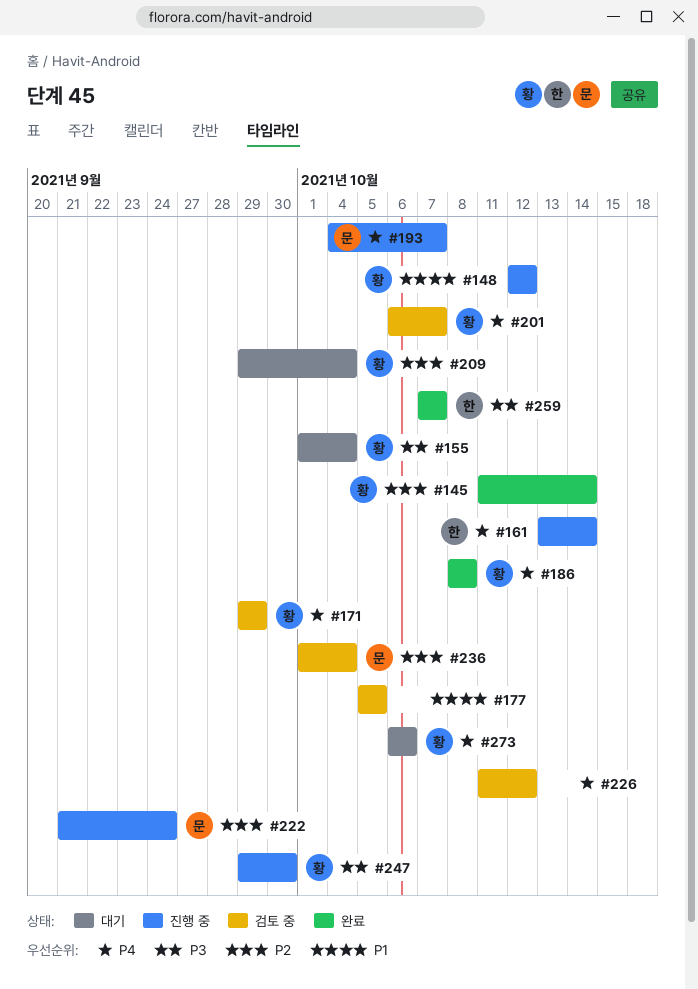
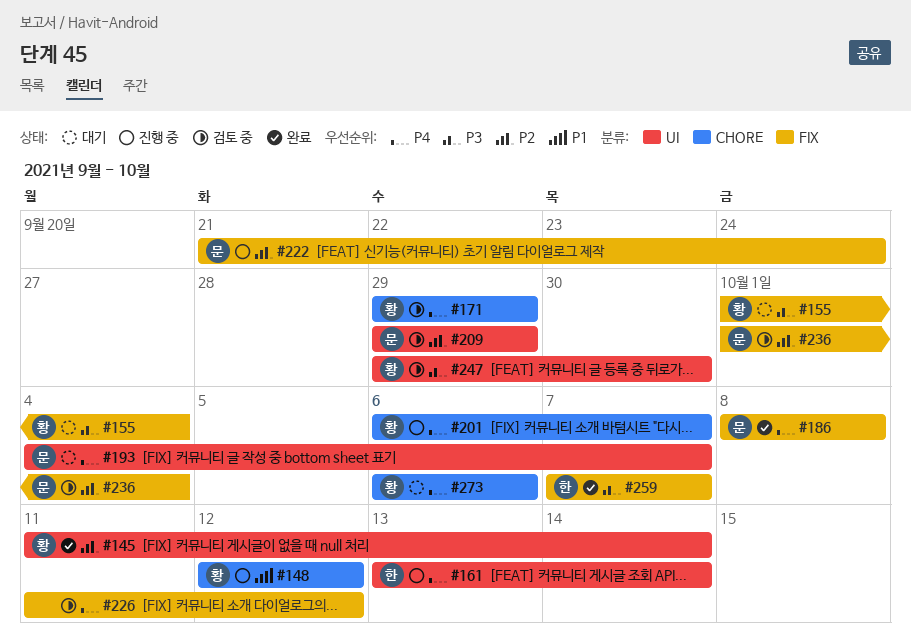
#177: present -> none
#186, owner: 황 -> 문
#193, status: 진행 중 -> 대기
#201, status: 검토 중 -> 진행 중
#209, status: 대기 -> 검토 중
#209, owner: 황 -> 문
#209, due: Oct 4 -> Sep 29
#247, status: 진행 중 -> 검토 중

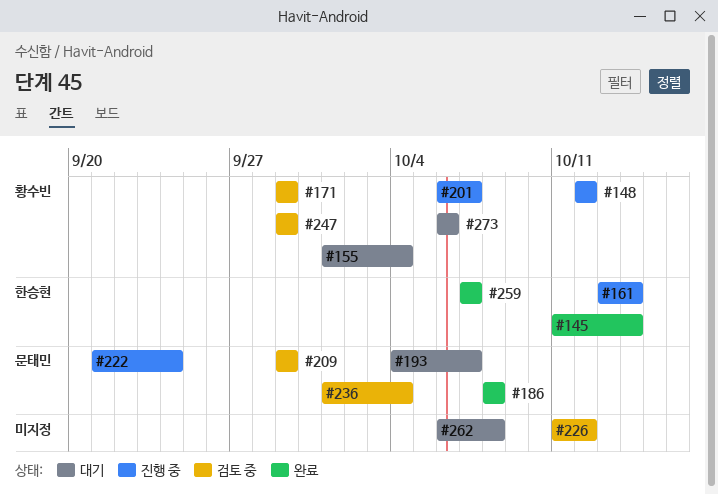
#145, owner: 황수빈 -> 한승현
#247, due: Sep 30 -> Sep 29
#262: none -> present

